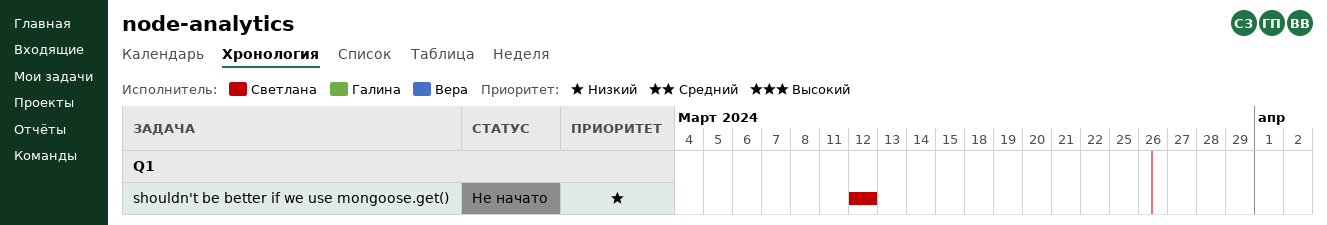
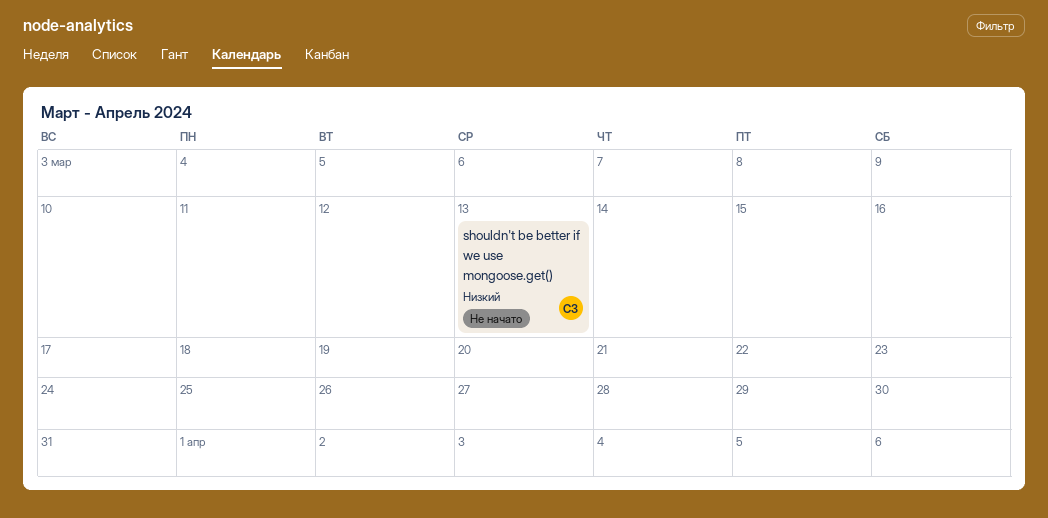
shouldn't be better if we use mongoose.get(), due: Mar 12 -> Mar 13

